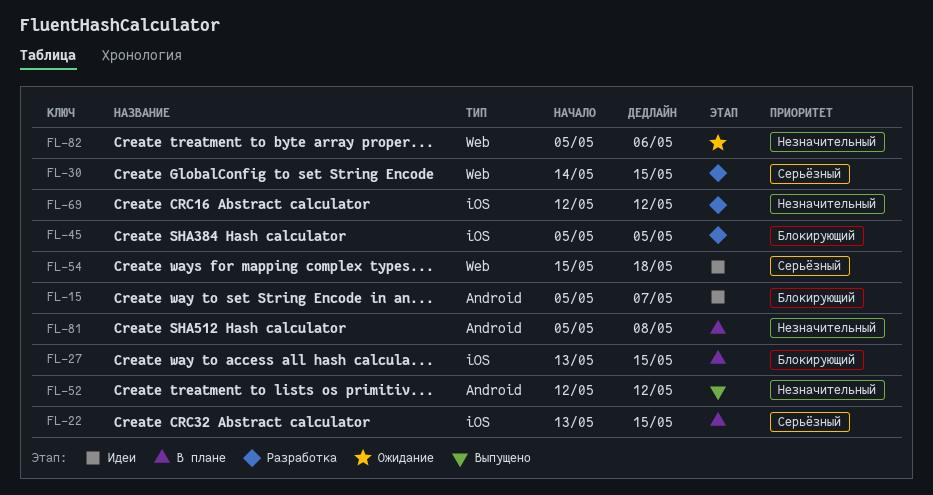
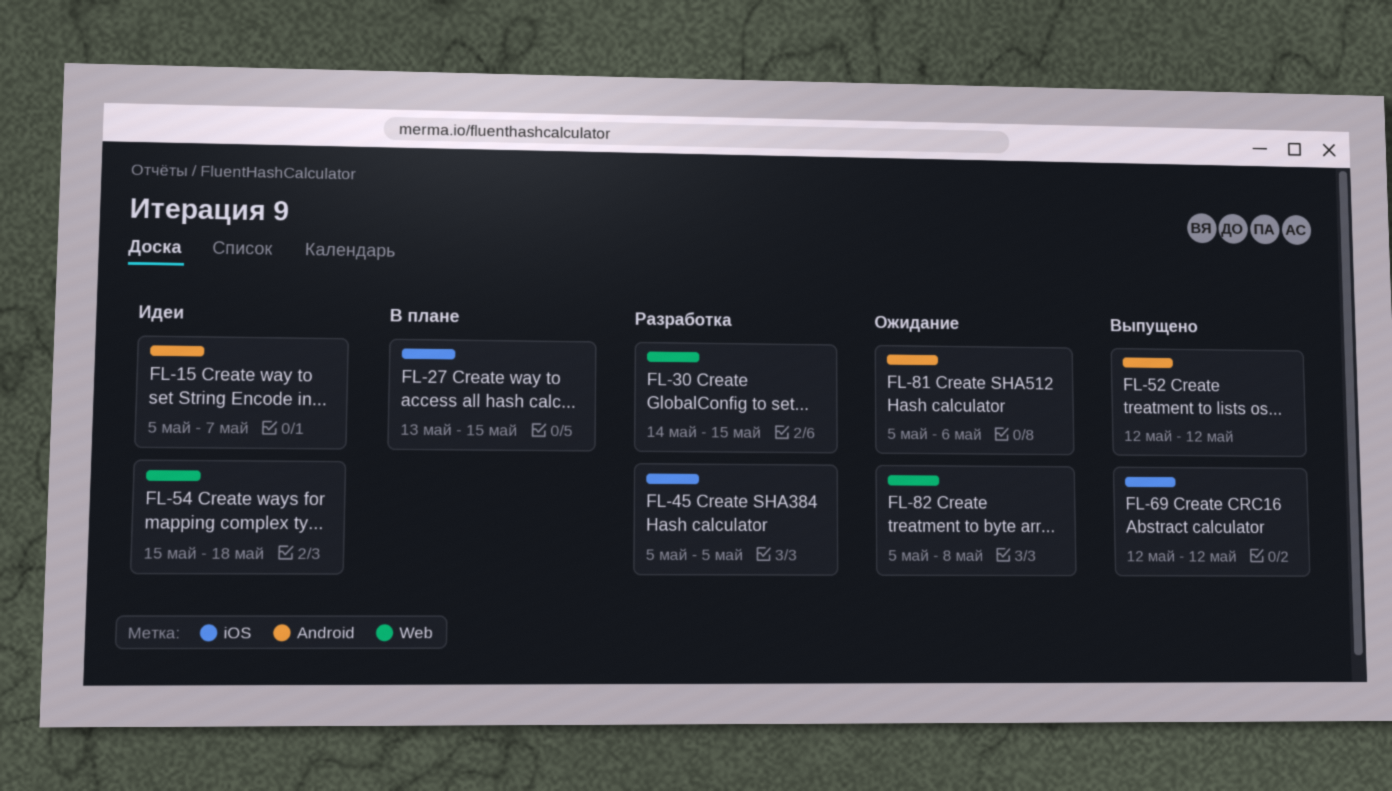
FL-22: present -> none
FL-69, status: Разработка -> Выпущено
FL-81, status: В плане -> Ожидание
FL-81, due: May 8 -> May 6
FL-82, due: May 6 -> May 8

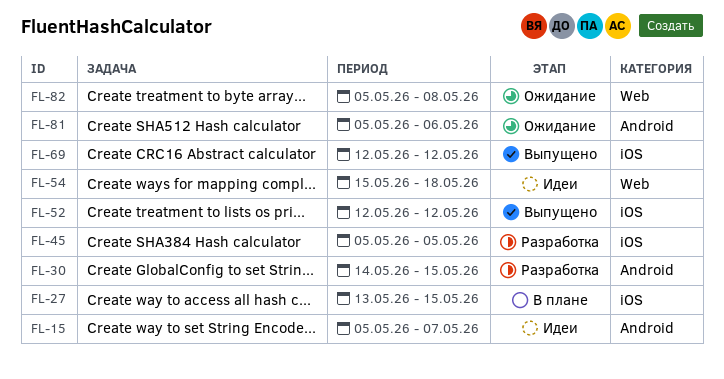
FL-30, label: Web -> Android
FL-52, label: Android -> iOS

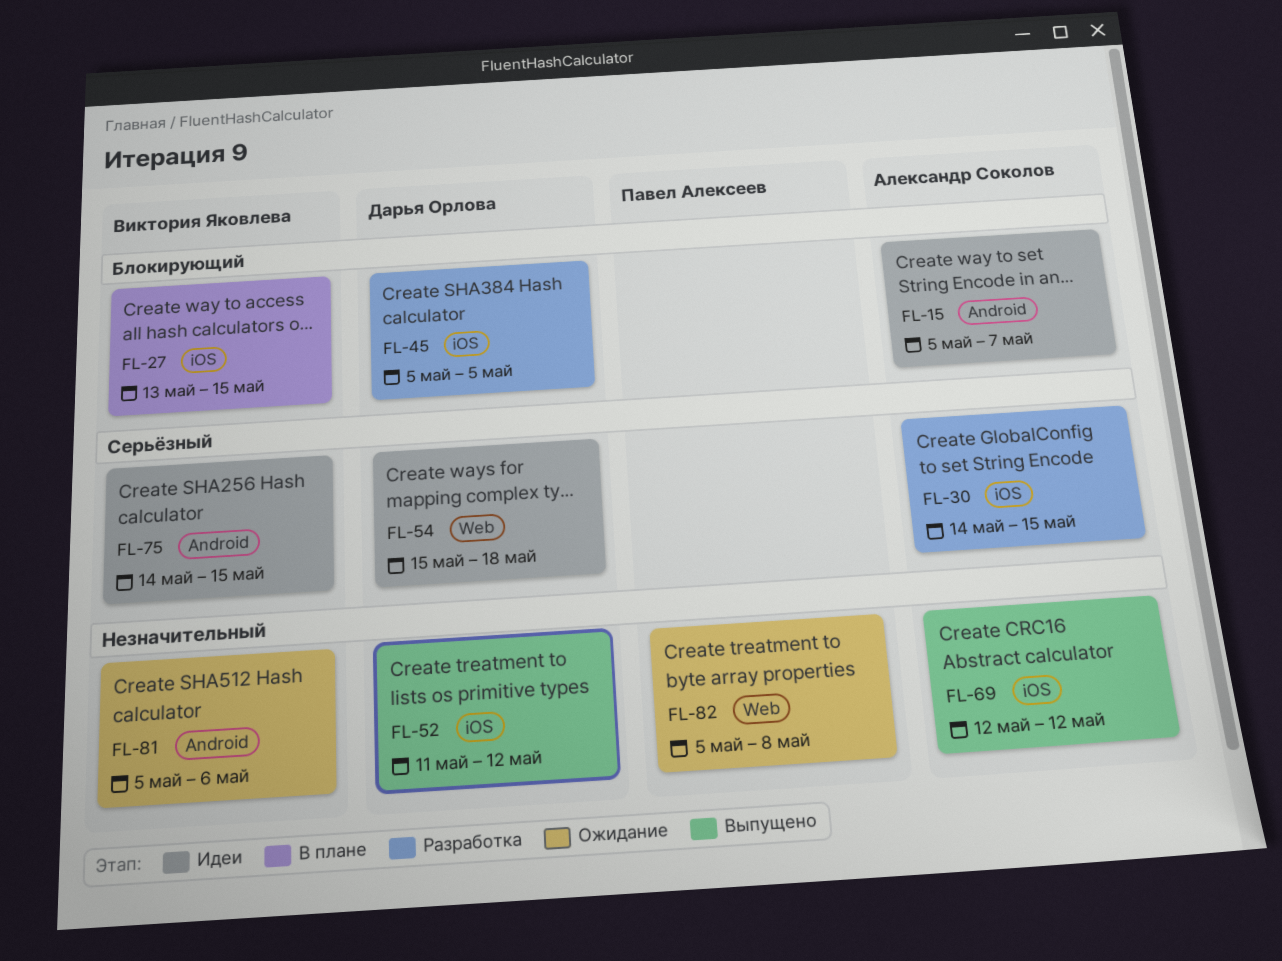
FL-30, label: Android -> iOS
FL-52, start: May 12 -> May 11
FL-75: none -> present

